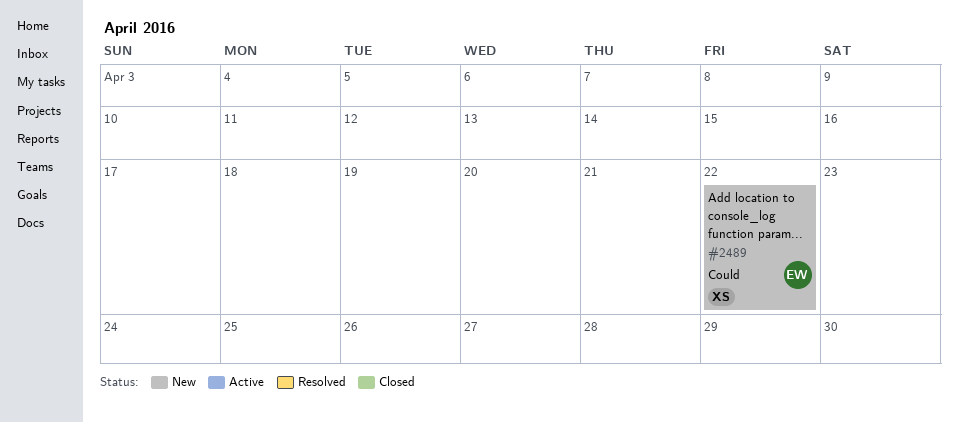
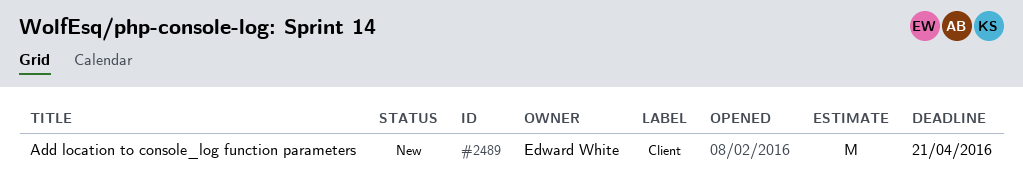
#2489, estimate: XS -> M
#2489, due: Apr 22 -> Apr 21

